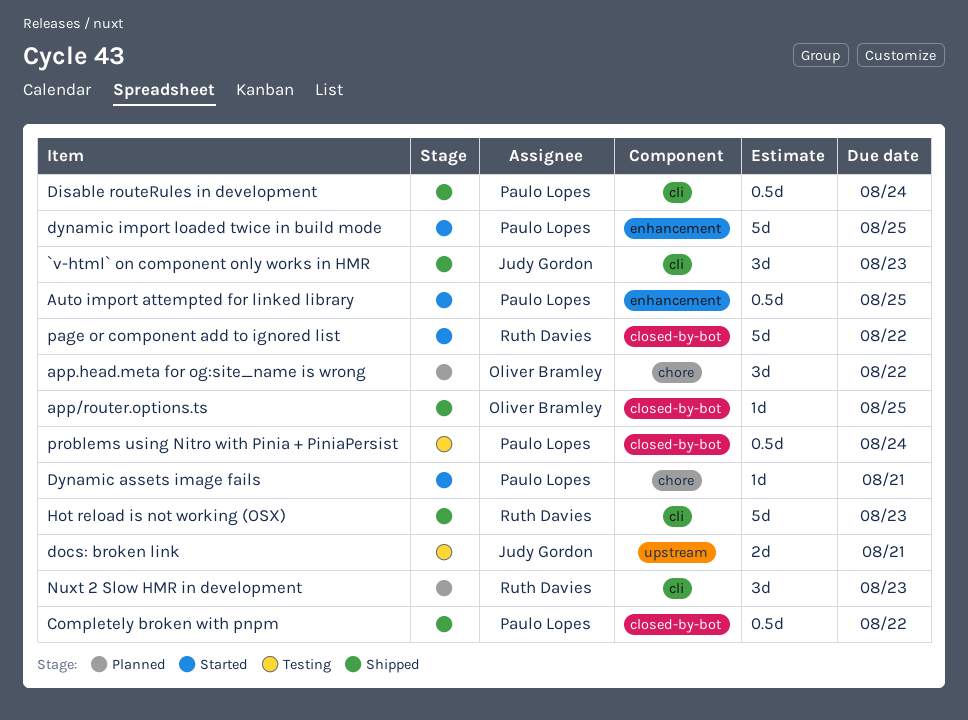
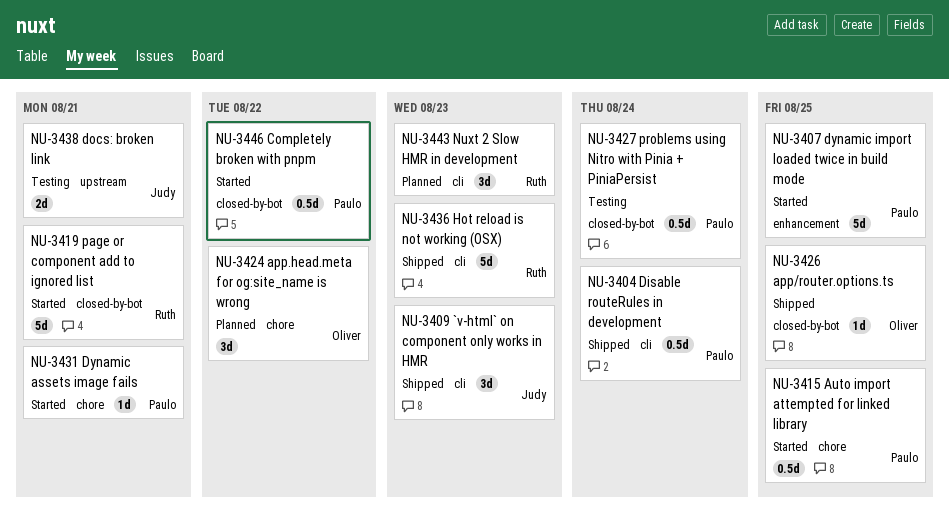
Auto import attempted for linked library, label: enhancement -> chore
Completely broken with pnpm, status: Shipped -> Started
page or component add to ignored list, due: Aug 22 -> Aug 21

